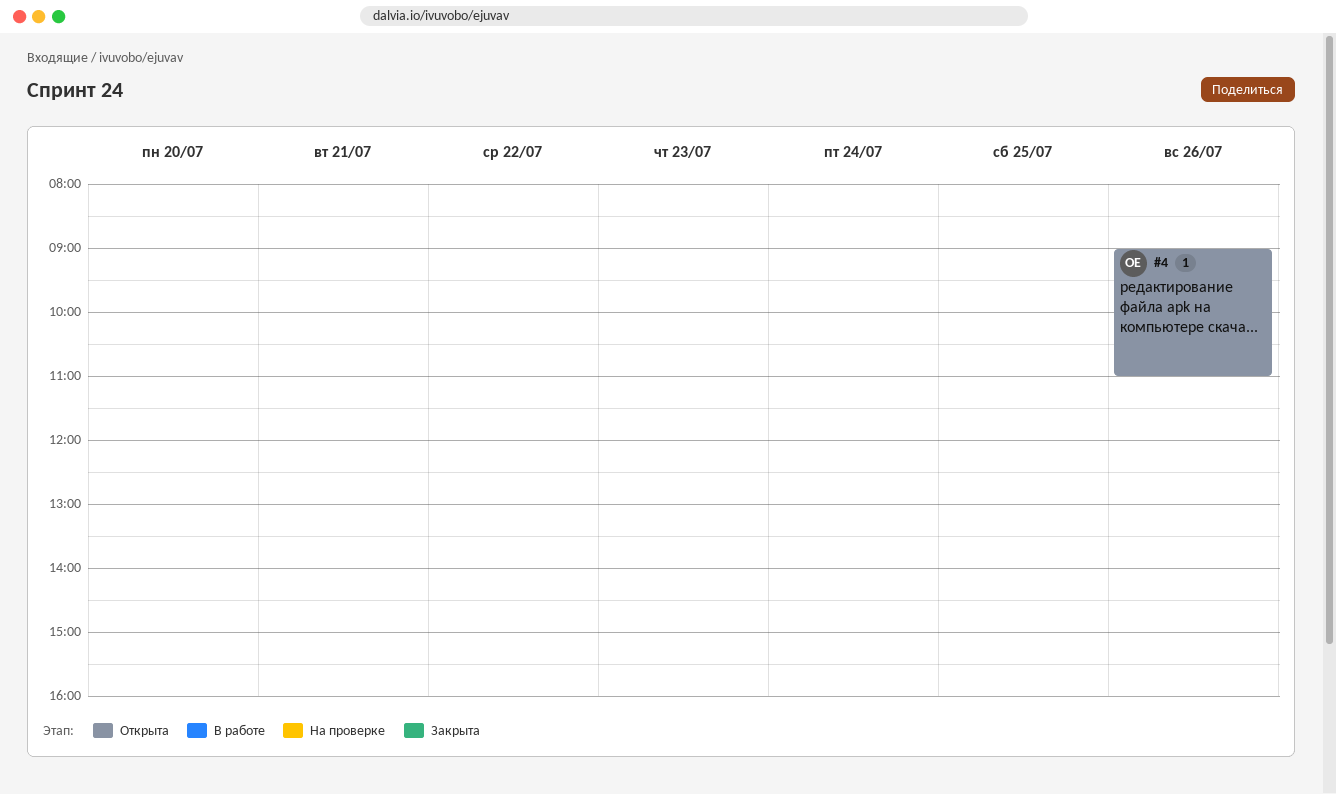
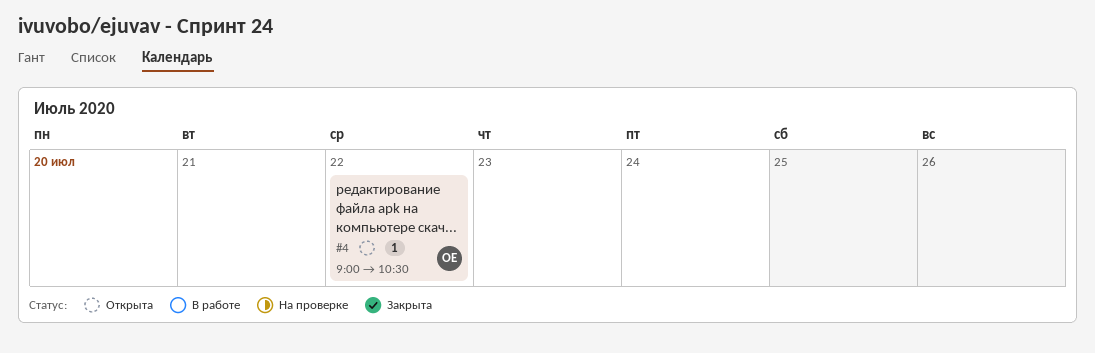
#4, day: Jul 26 -> Jul 22
#4, ends: 11:00 -> 10:30

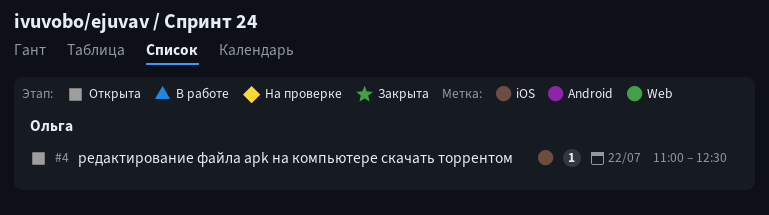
#4, begins: 09:00 -> 11:00
#4, ends: 10:30 -> 12:30

